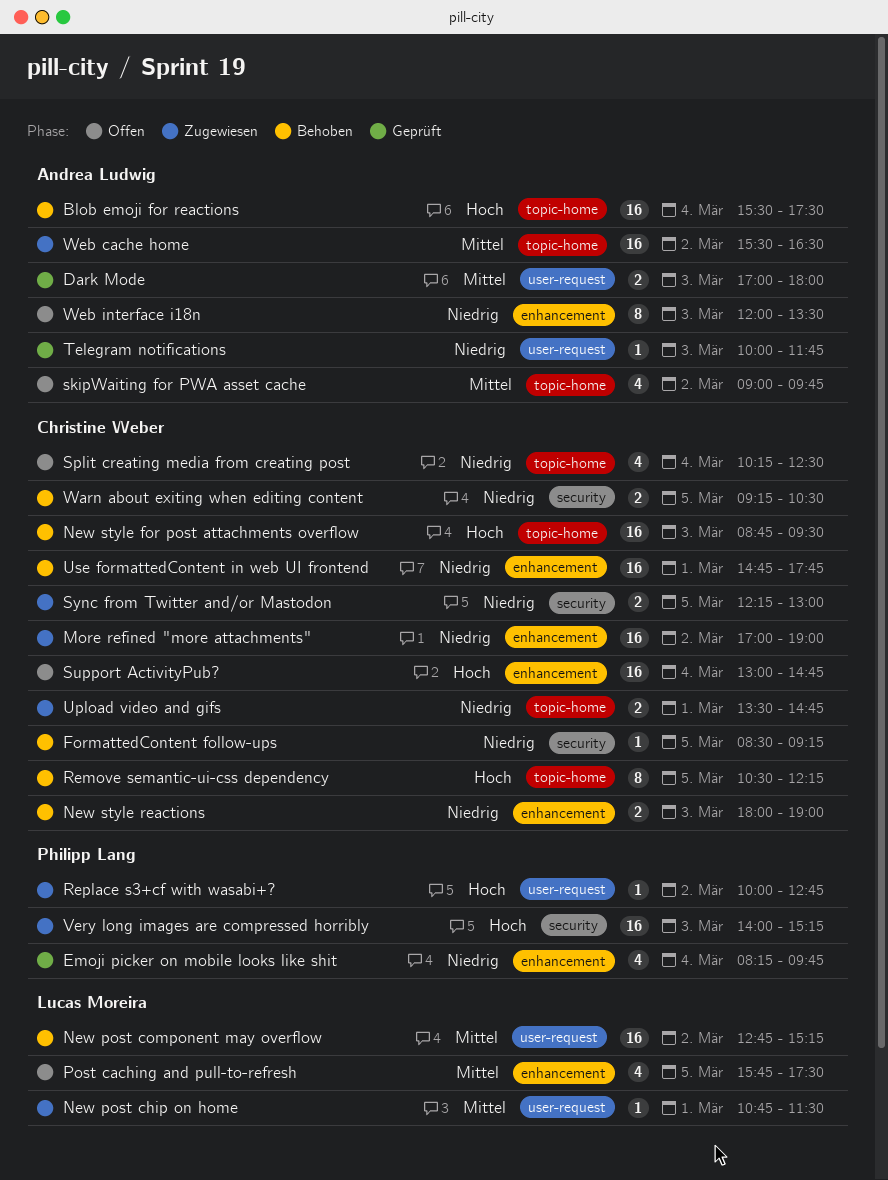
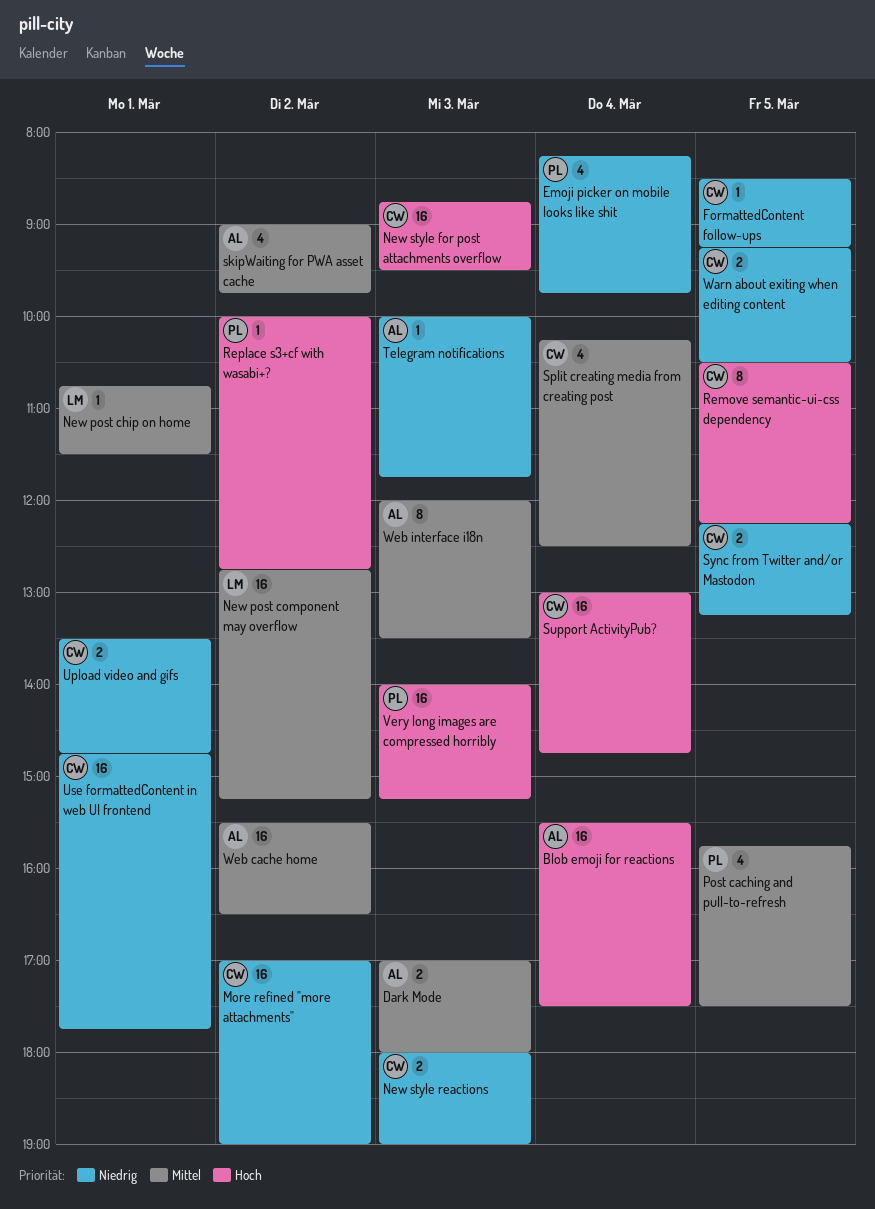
Post caching and pull-to-refresh, owner: Lucas Moreira -> Philipp Lang
Split creating media from creating post, priority: Niedrig -> Mittel
Sync from Twitter and/or Mastodon, ends: 13:00 -> 13:15
Web interface i18n, priority: Niedrig -> Mittel

